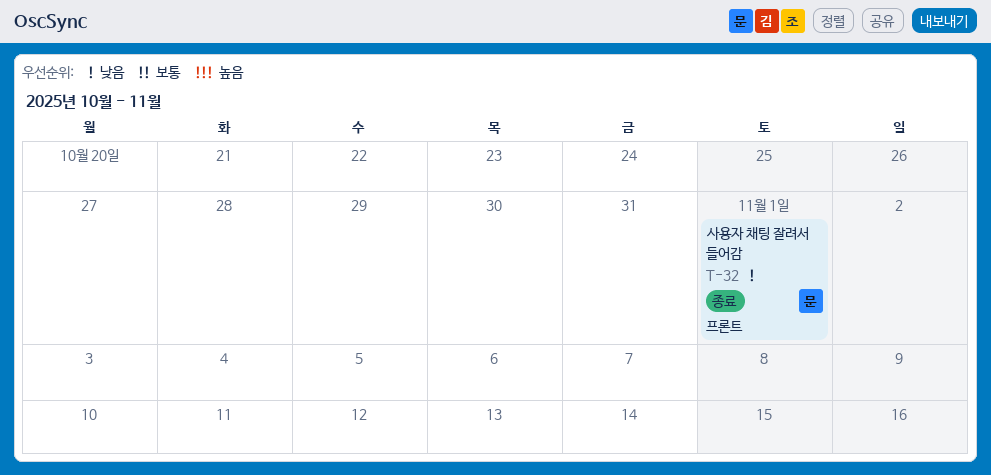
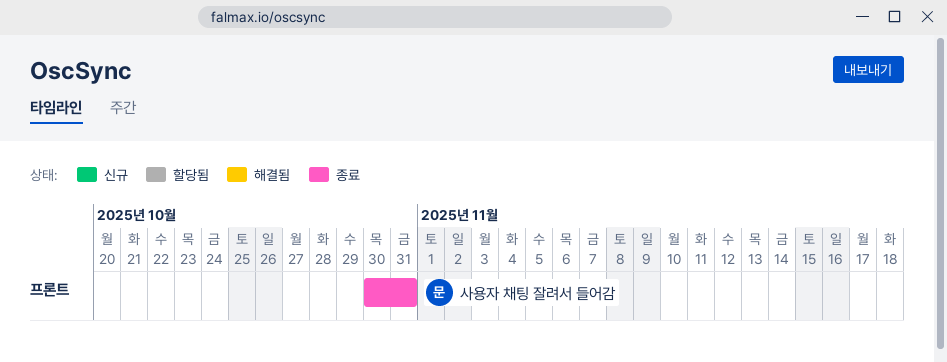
사용자 채팅 잘려서 들어감, due: Nov 1 -> Oct 31

